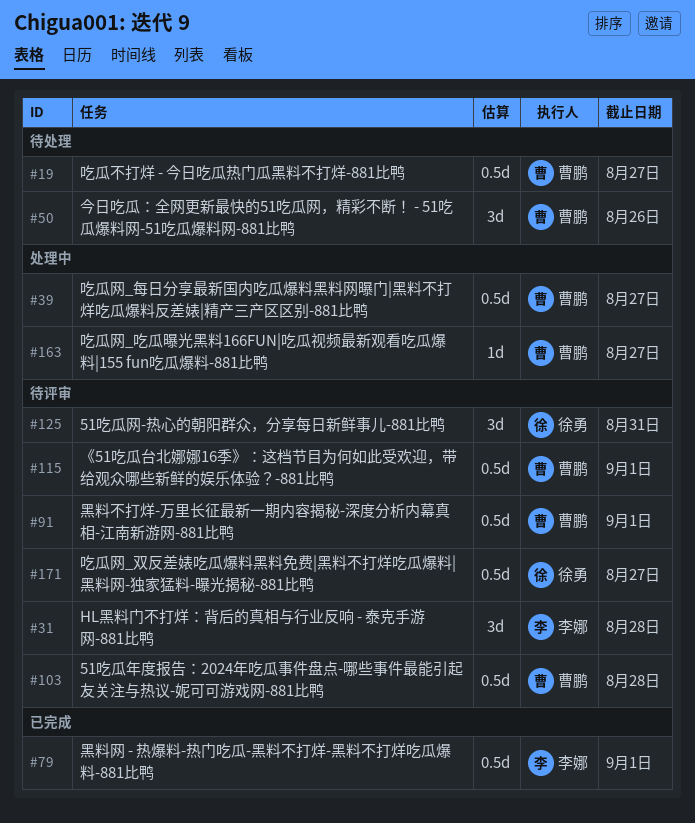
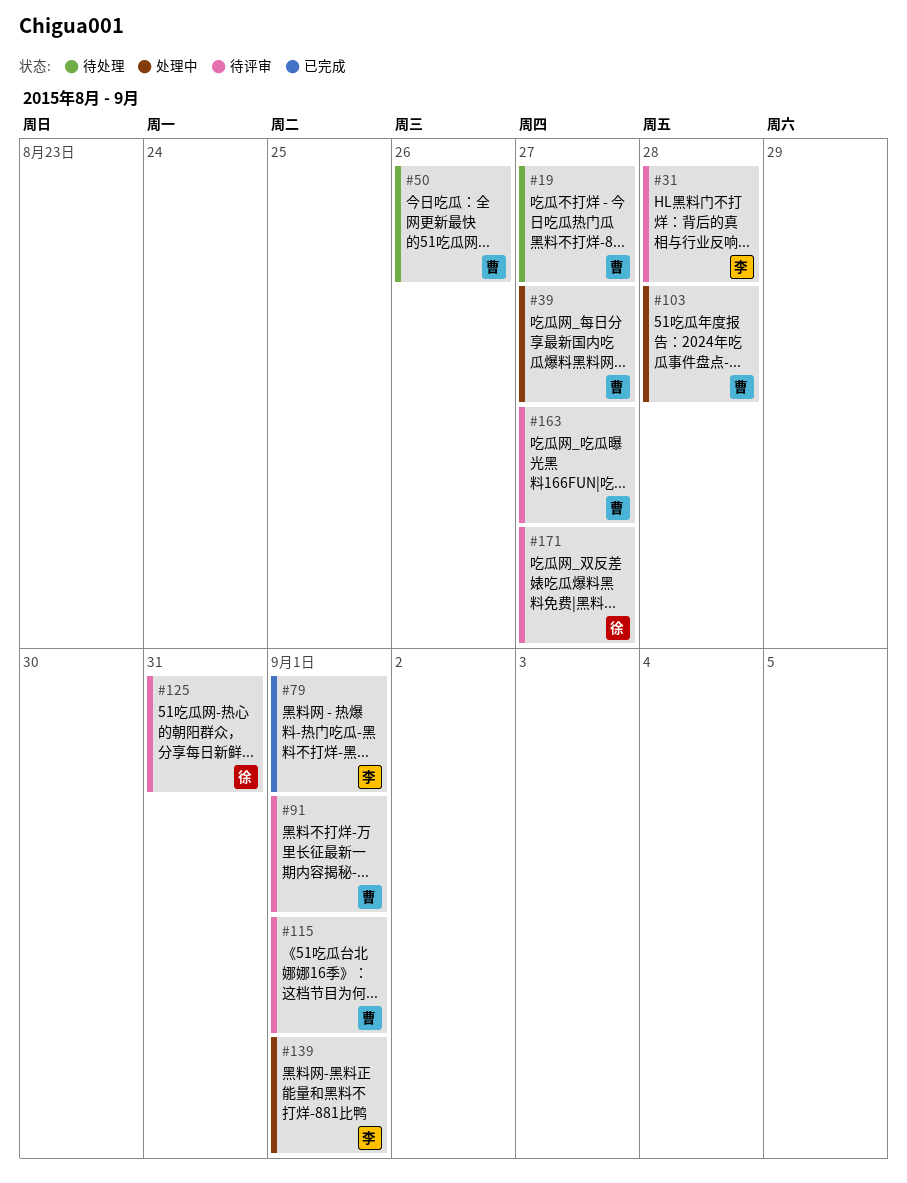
#103, status: 待评审 -> 处理中
#139: none -> present
#163, status: 处理中 -> 待评审

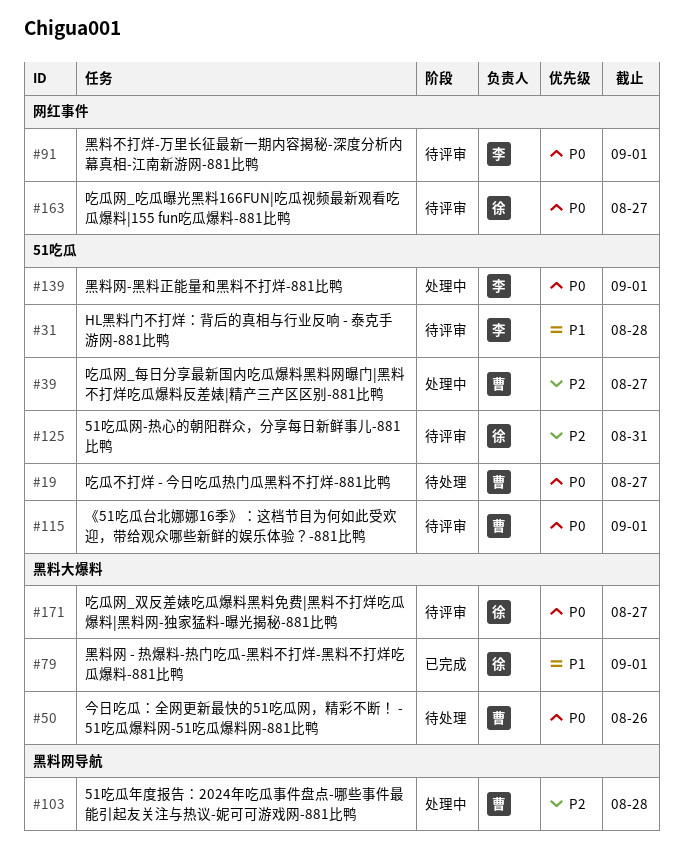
#79, owner: 李 -> 徐
#91, owner: 曹 -> 李
#163, owner: 曹 -> 徐

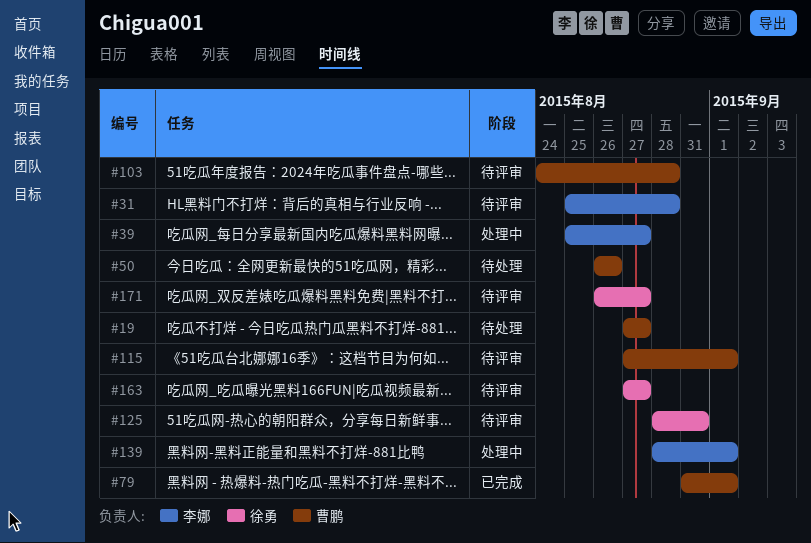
#39, owner: 曹鹏 -> 李娜
#79, owner: 徐勇 -> 曹鹏
#91: present -> none
#103, status: 处理中 -> 待评审

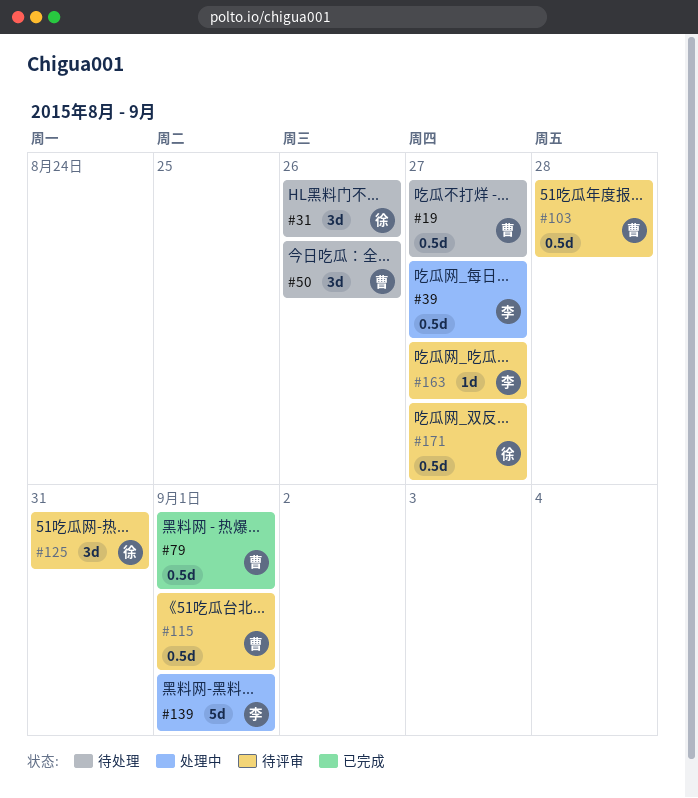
#31, status: 待评审 -> 待处理
#31, owner: 李娜 -> 徐勇
#31, due: Aug 28 -> Aug 26
#163, owner: 徐勇 -> 李娜

